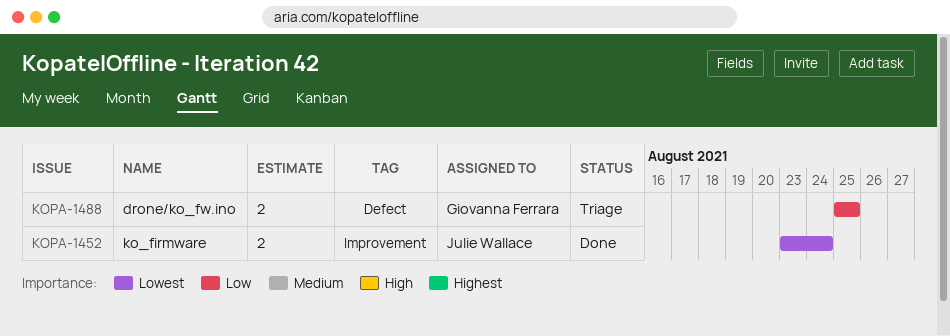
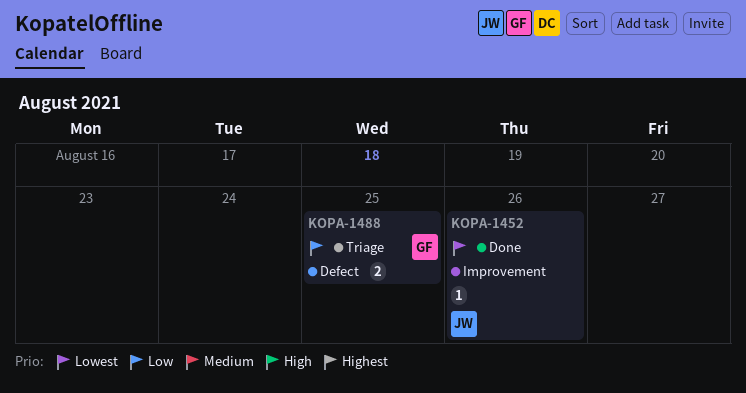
KOPA-1452, estimate: 2 -> 1
KOPA-1452, due: Aug 24 -> Aug 26

